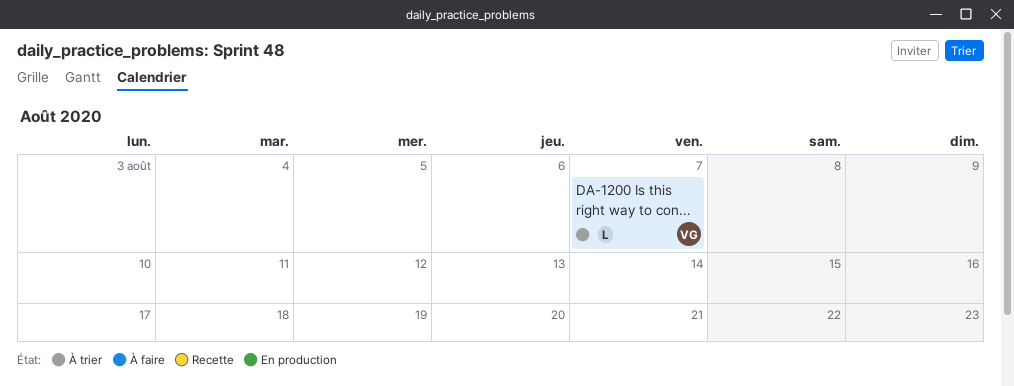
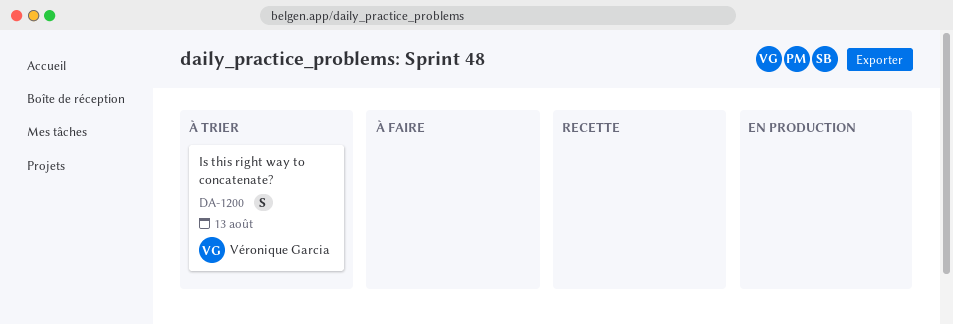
DA-1200, estimate: L -> S
DA-1200, due: Aug 7 -> Aug 13

